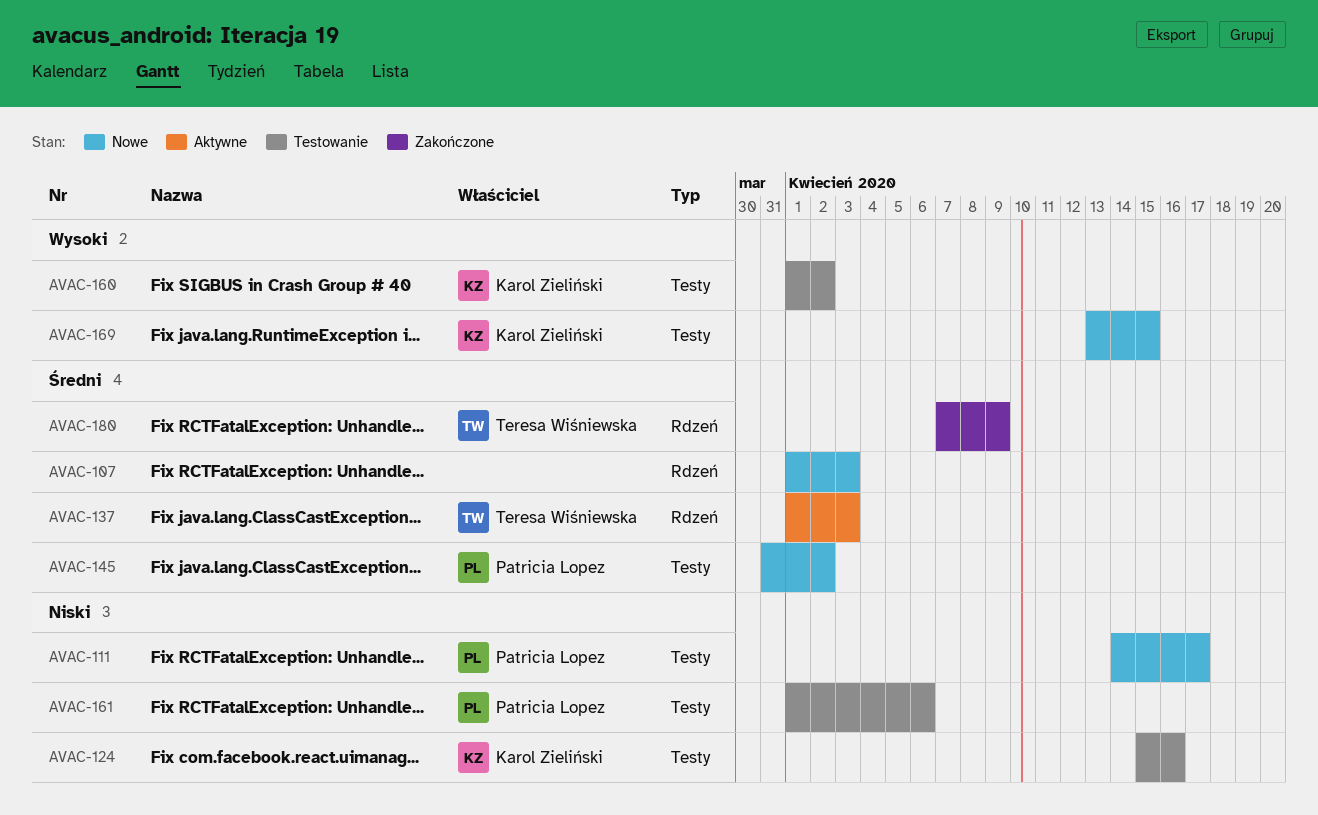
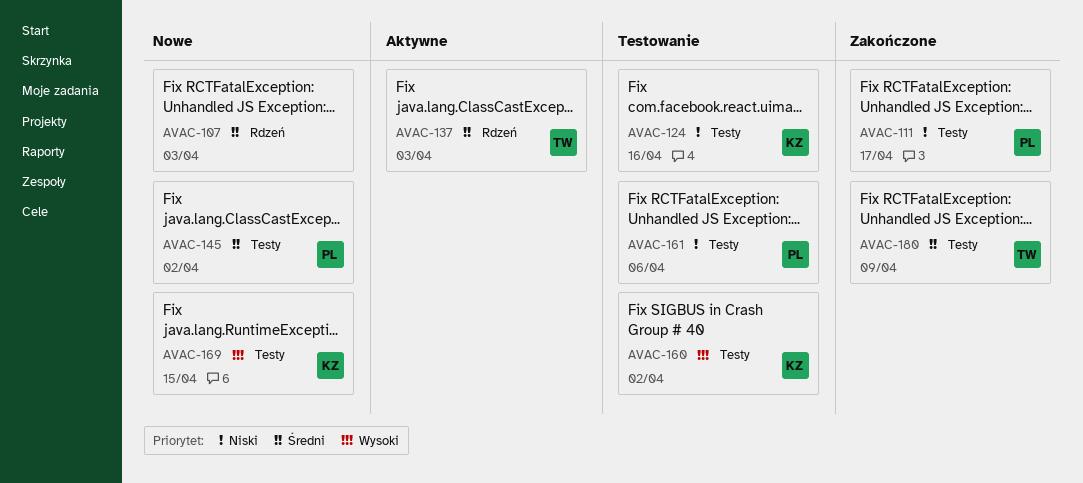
AVAC-111, status: Nowe -> Zakończone
AVAC-180, label: Rdzeń -> Testy

